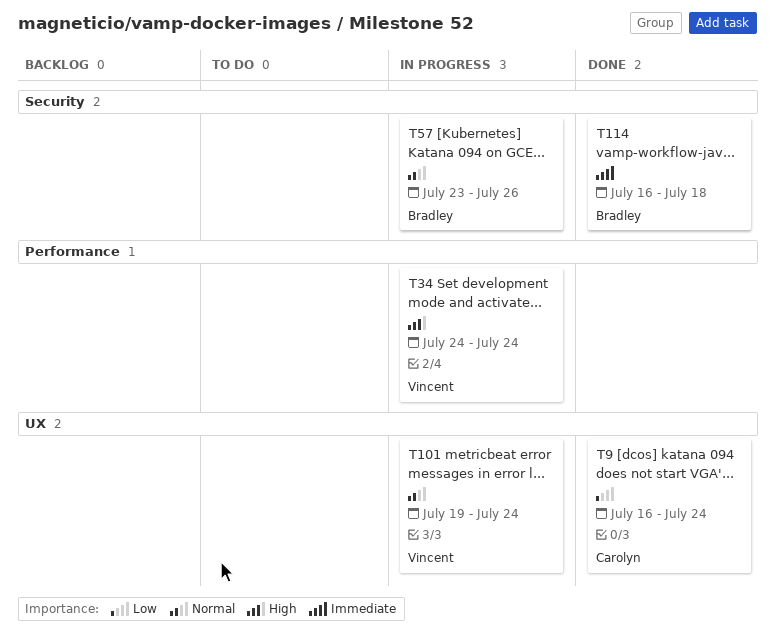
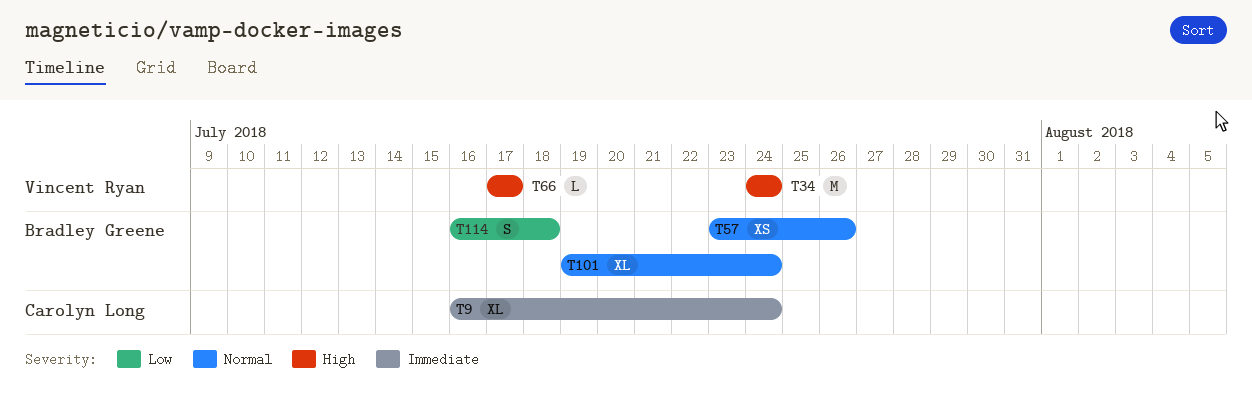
T9, priority: Low -> Immediate
T66: none -> present
T101, owner: Vincent Ryan -> Bradley Greene
T114, priority: Immediate -> Low

